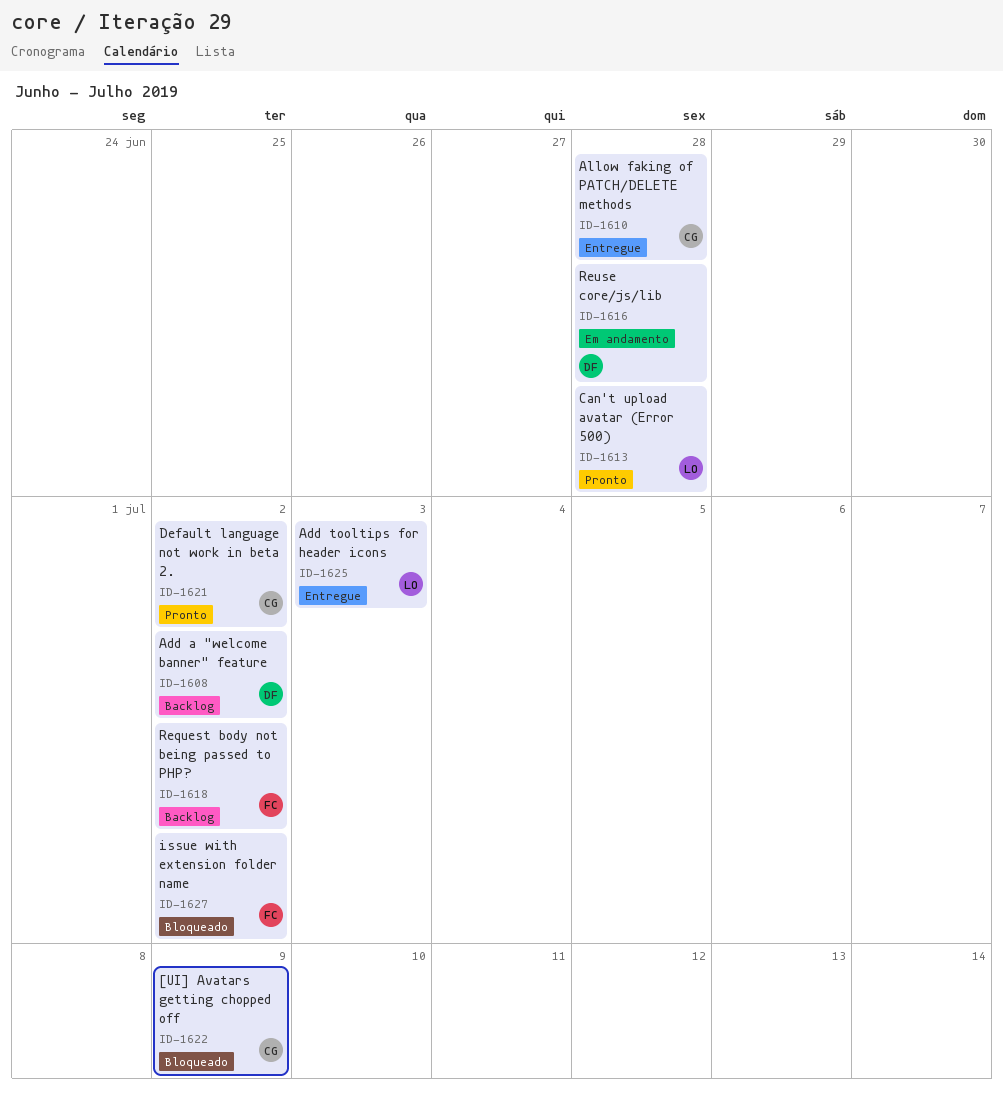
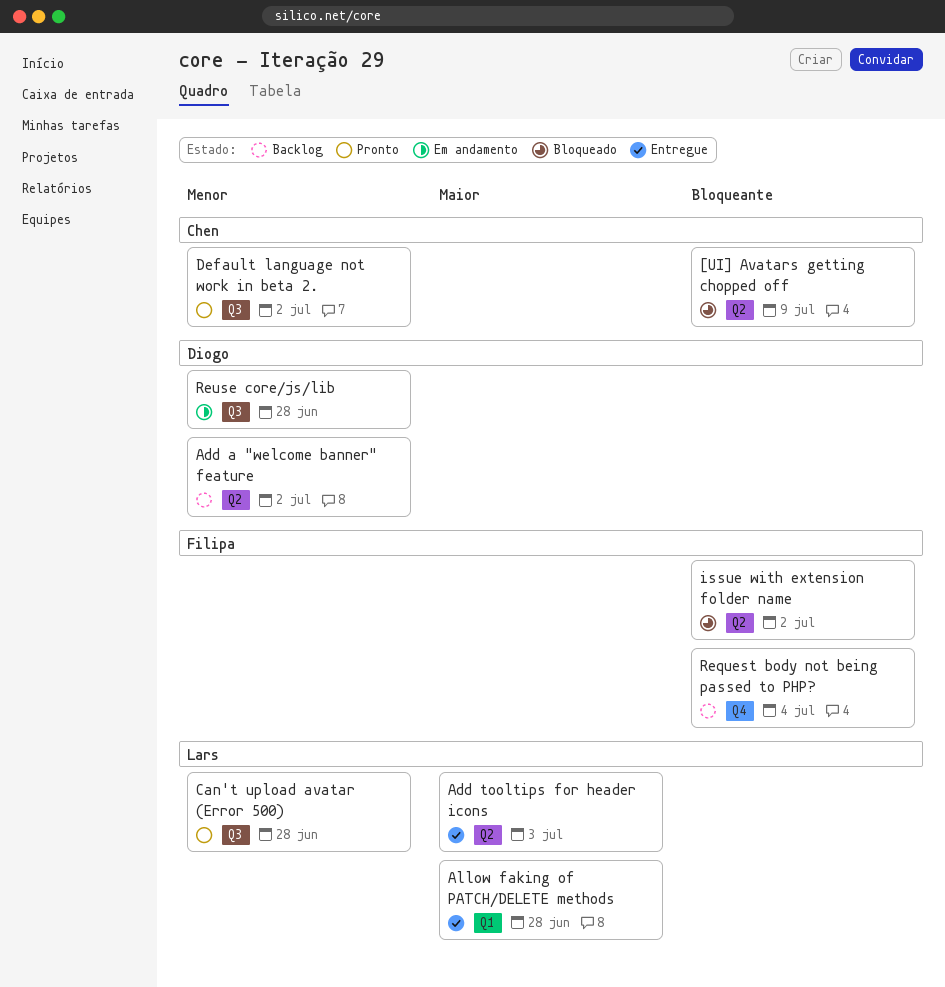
Allow faking of PATCH/DELETE methods, owner: Chen -> Lars
Request body not being passed to PHP?, due: Jul 2 -> Jul 4

